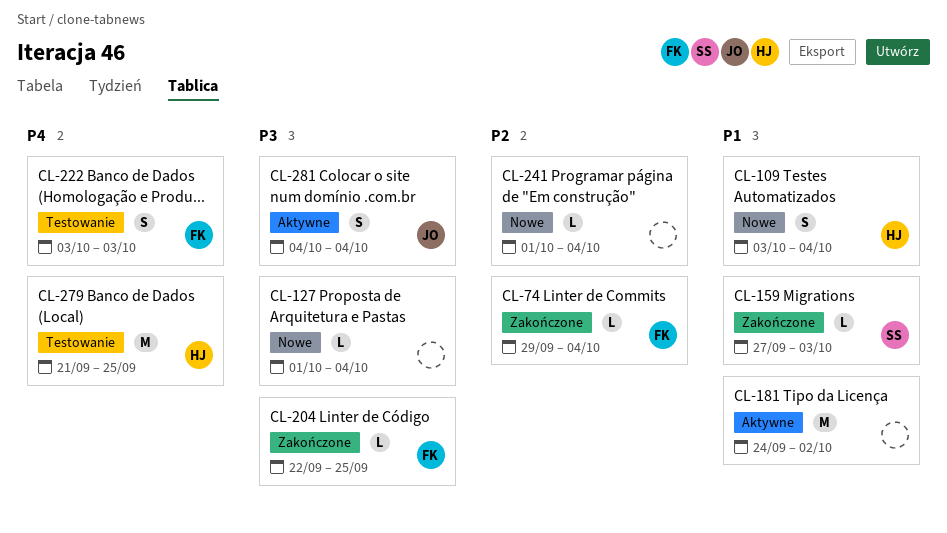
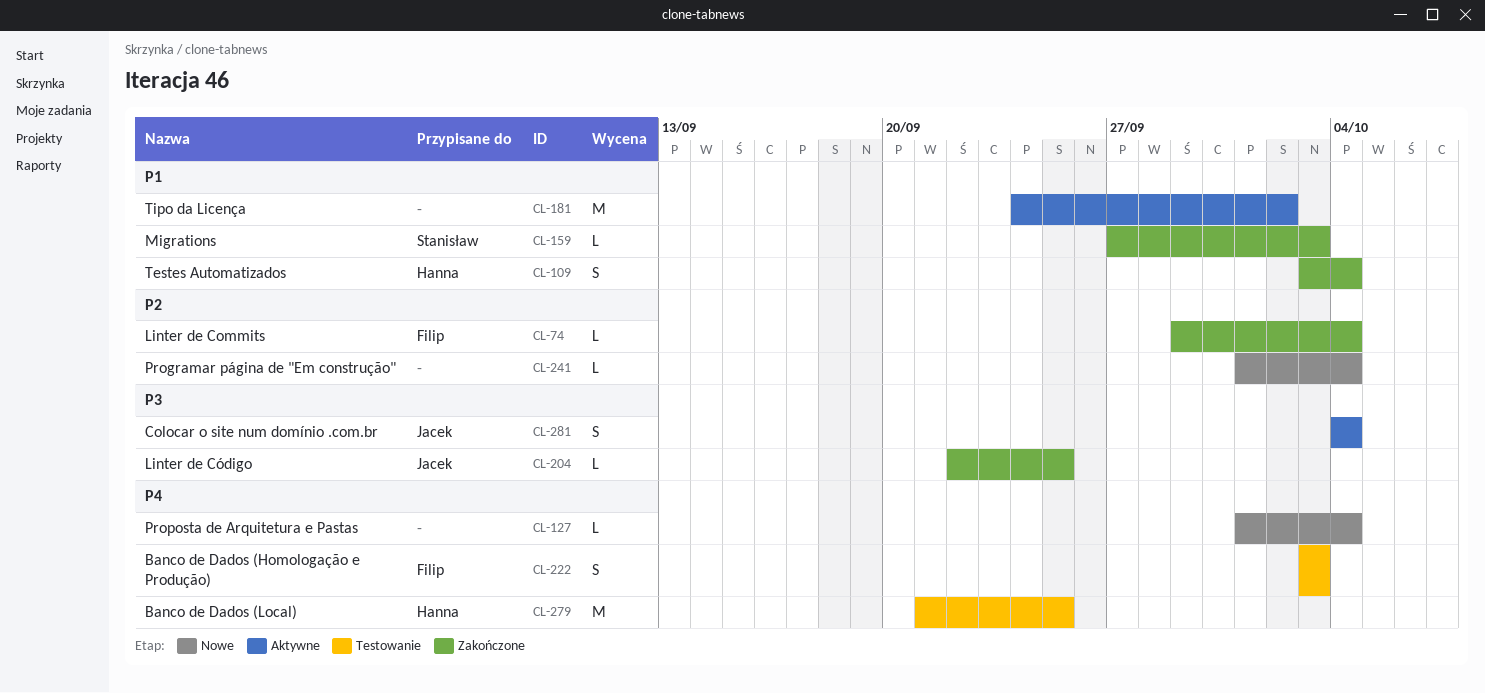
CL-109, status: Nowe -> Zakończone
CL-127, priority: P3 -> P4
CL-204, owner: Filip -> Jacek

